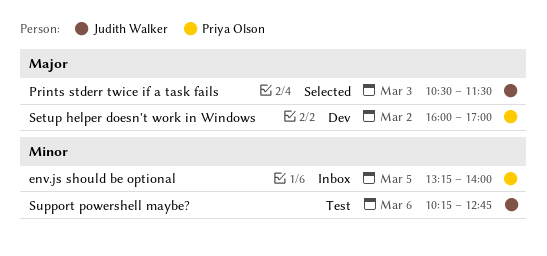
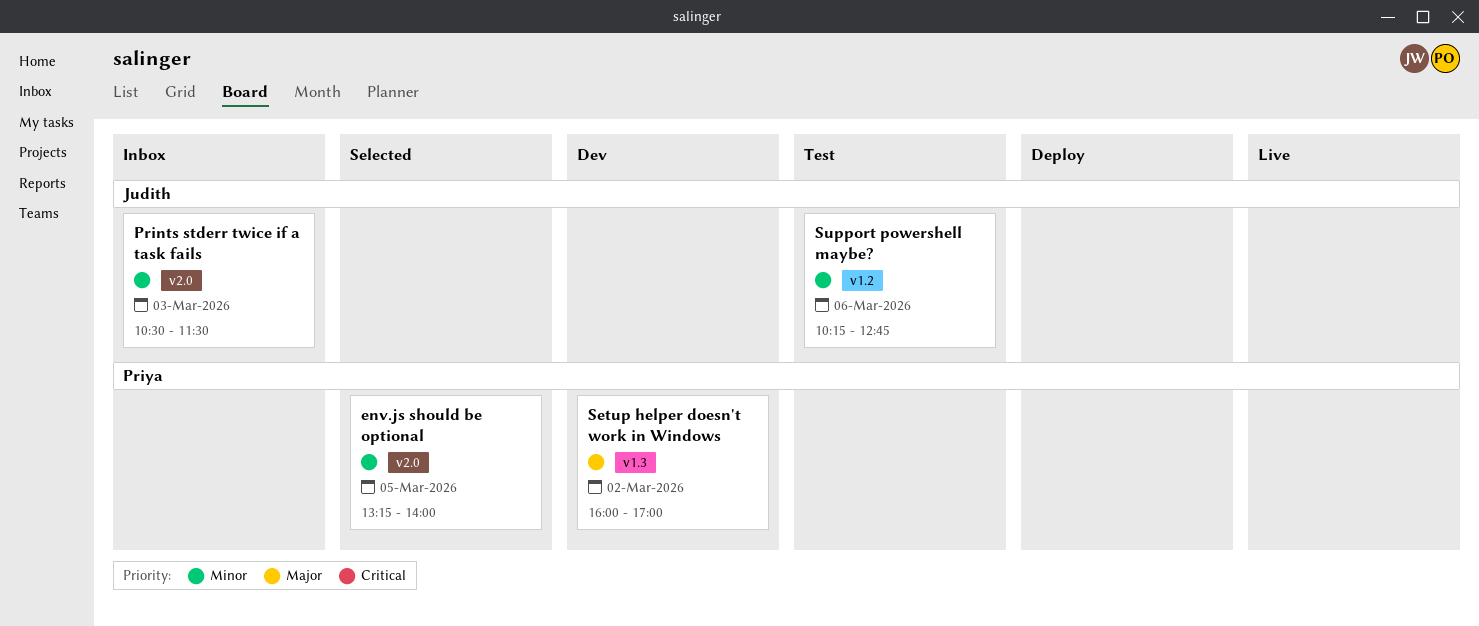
env.js should be optional, status: Inbox -> Selected
Prints stderr twice if a task fails, status: Selected -> Inbox
Prints stderr twice if a task fails, priority: Major -> Minor

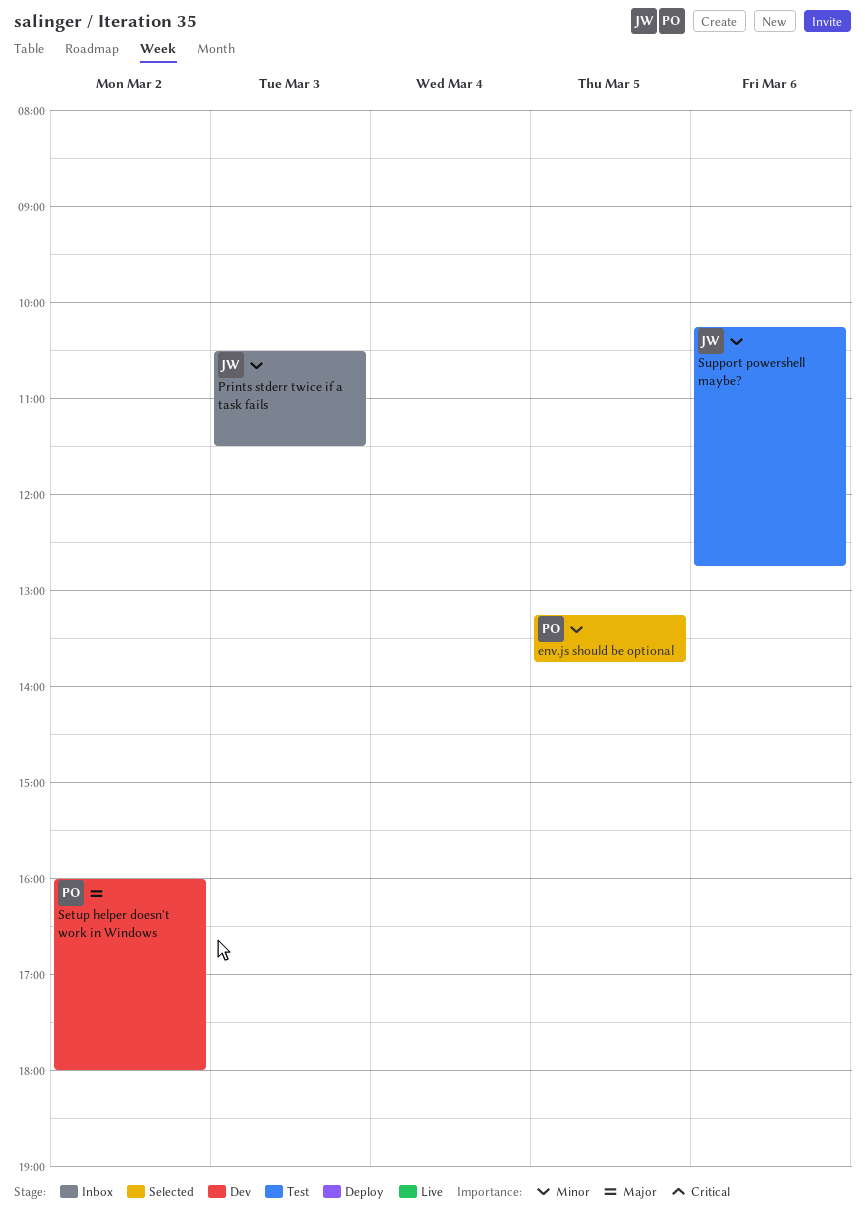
env.js should be optional, ends: 14:00 -> 13:45
Setup helper doesn't work in Windows, ends: 17:00 -> 18:00

